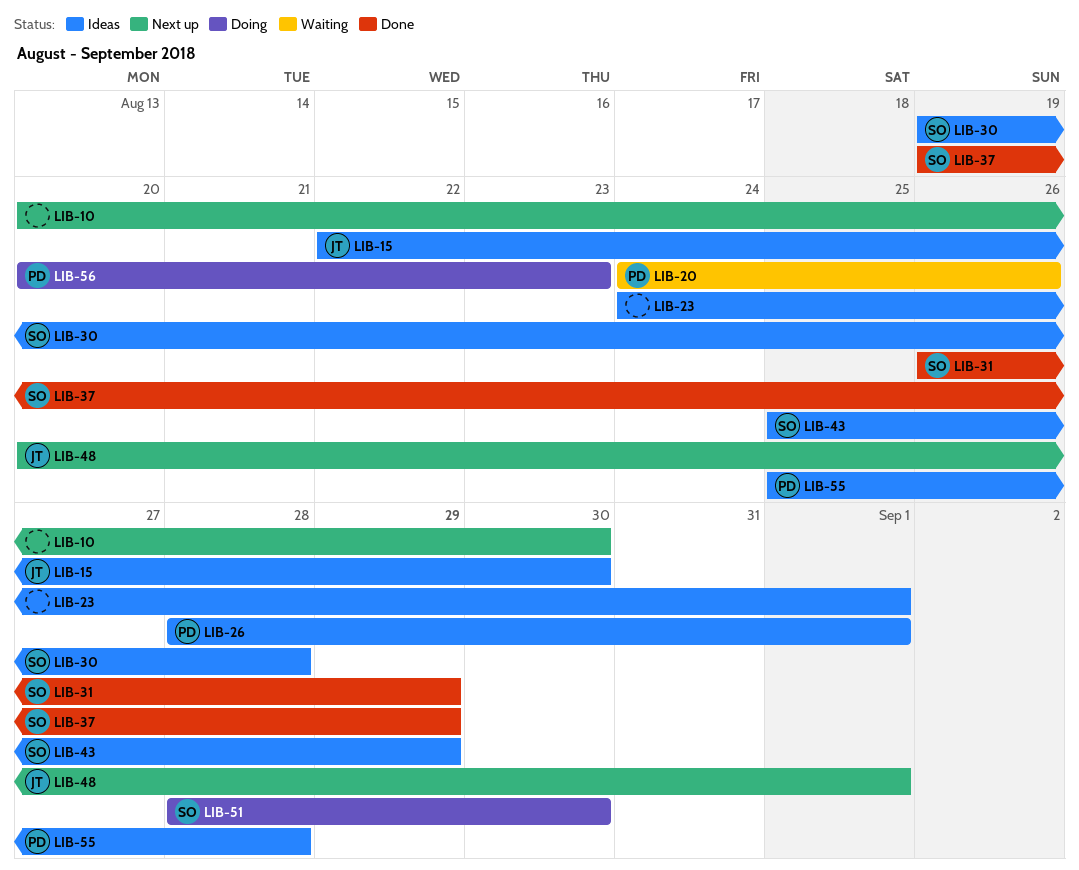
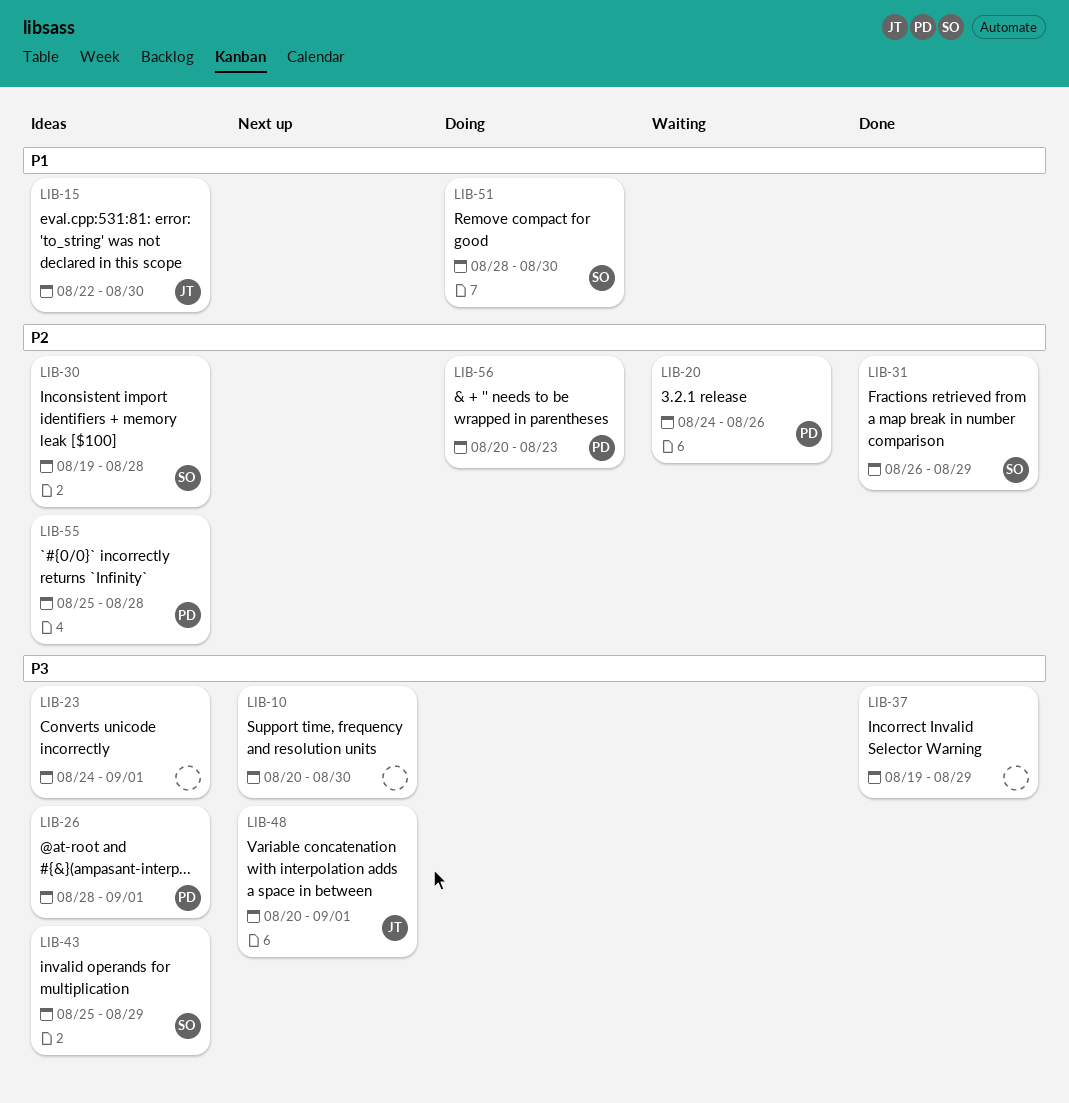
LIB-37, owner: SO -> none

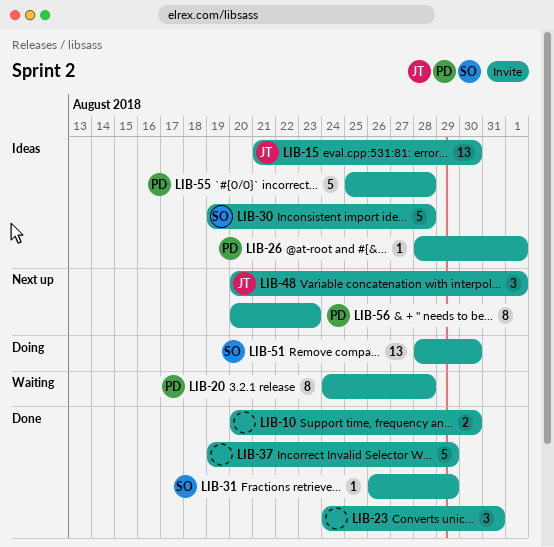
LIB-10, status: Next up -> Done
LIB-15, start: Aug 22 -> Aug 21
LIB-20, due: Aug 26 -> Aug 28
LIB-23, status: Ideas -> Done
LIB-23, due: Sep 1 -> Aug 31
LIB-43: present -> none
LIB-56, status: Doing -> Next up

